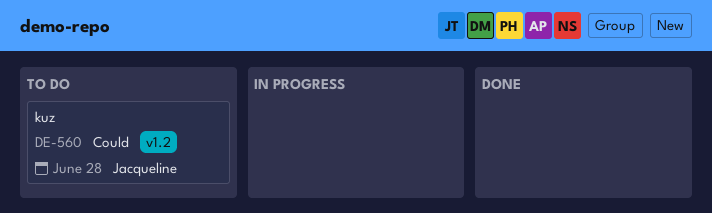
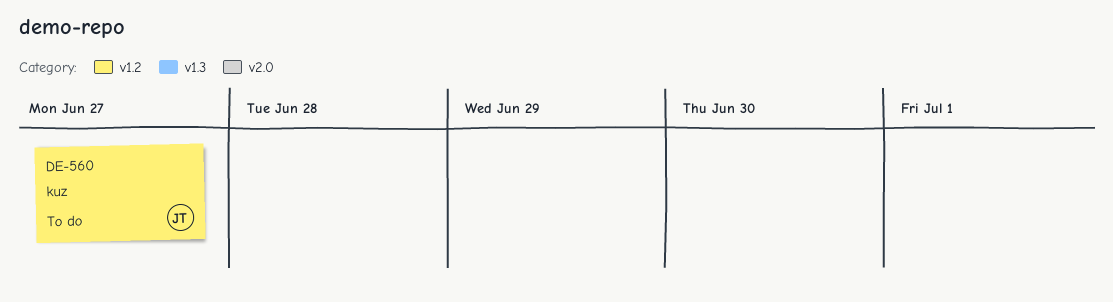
DE-560, due: Jun 28 -> Jun 27

